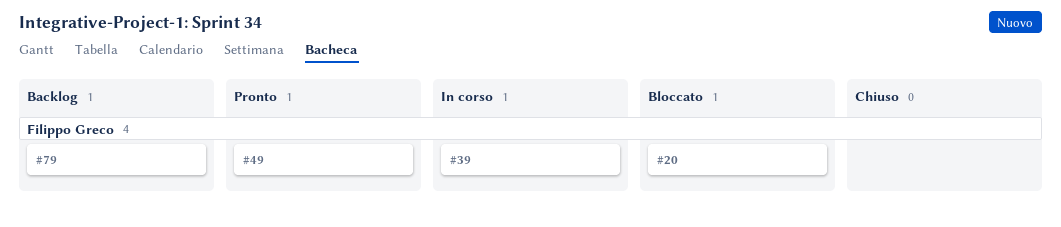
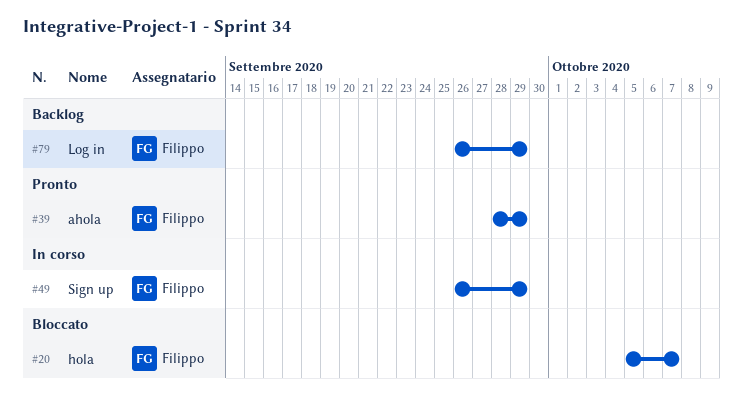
#39, status: In corso -> Pronto
#49, status: Pronto -> In corso

